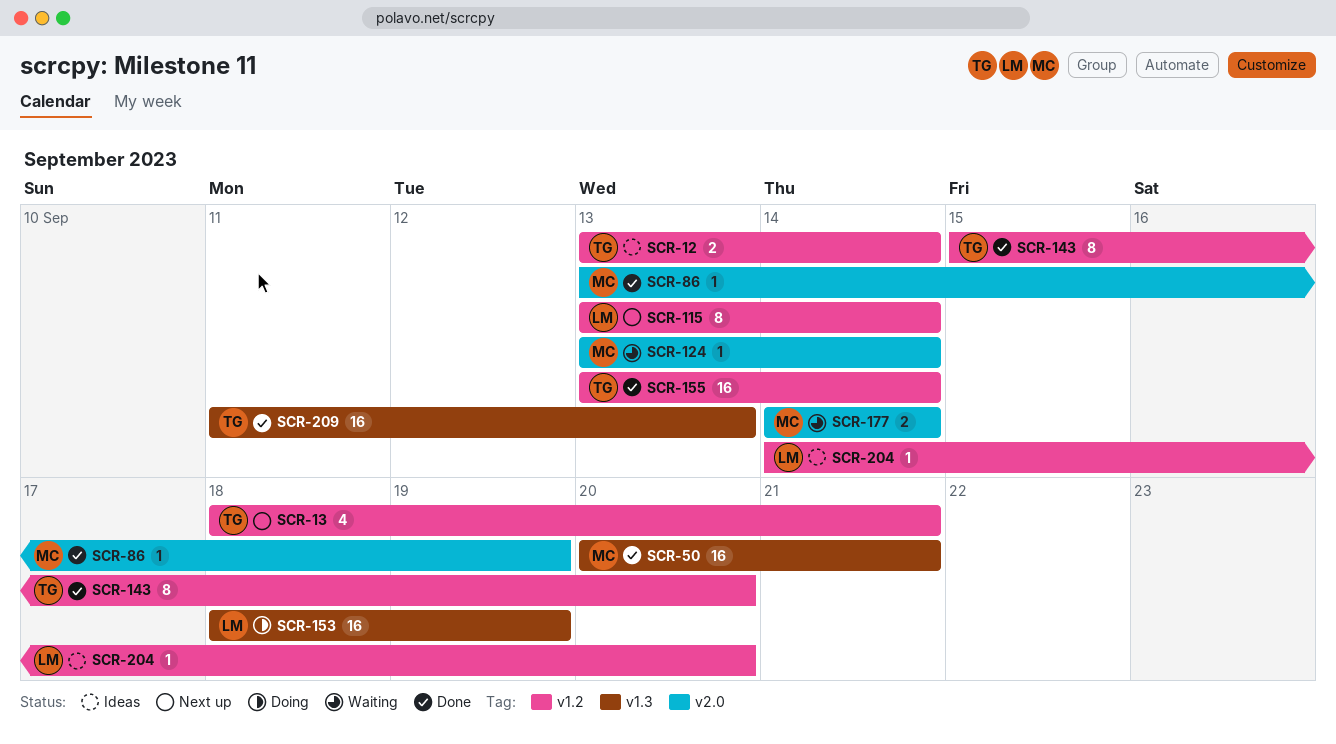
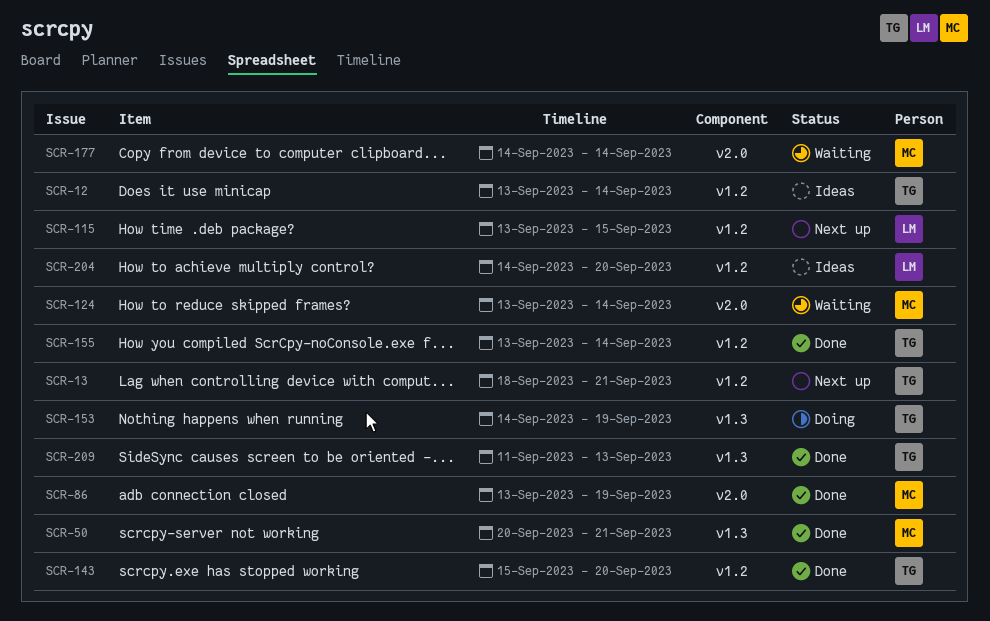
SCR-115, due: Sep 14 -> Sep 15
SCR-153, owner: LM -> TG
SCR-153, start: Sep 18 -> Sep 14

